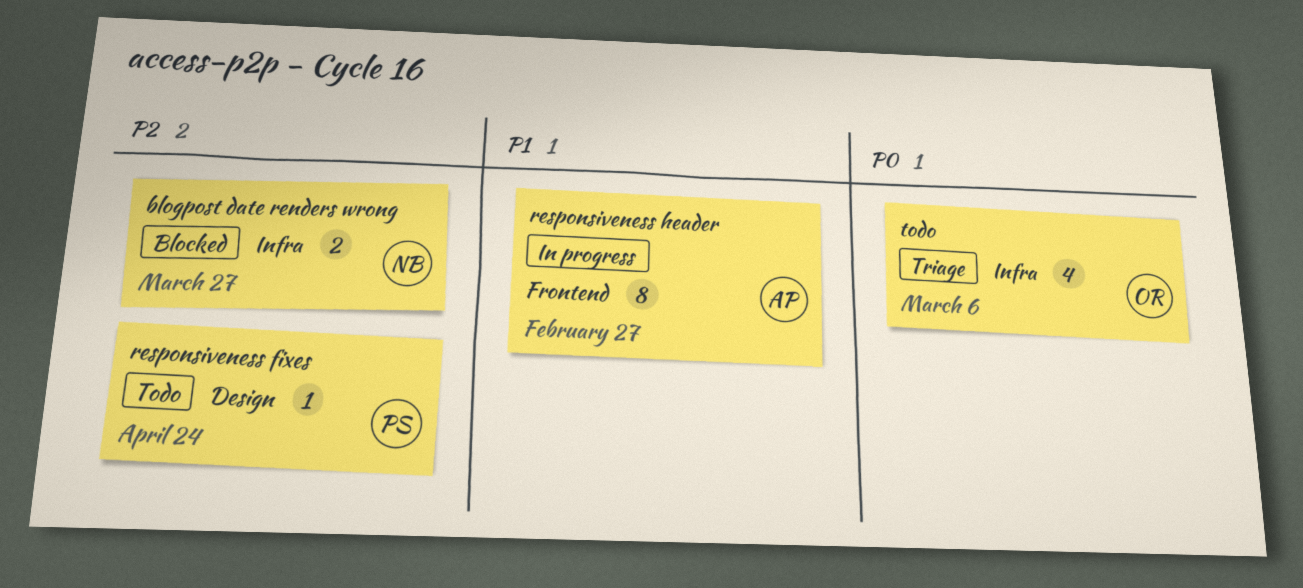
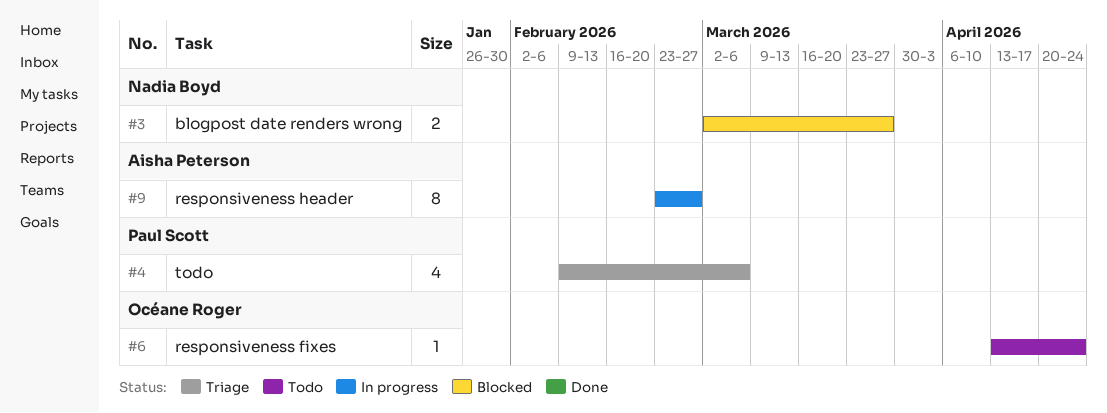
responsiveness fixes, owner: Paul Scott -> Océane Roger
todo, owner: Océane Roger -> Paul Scott

